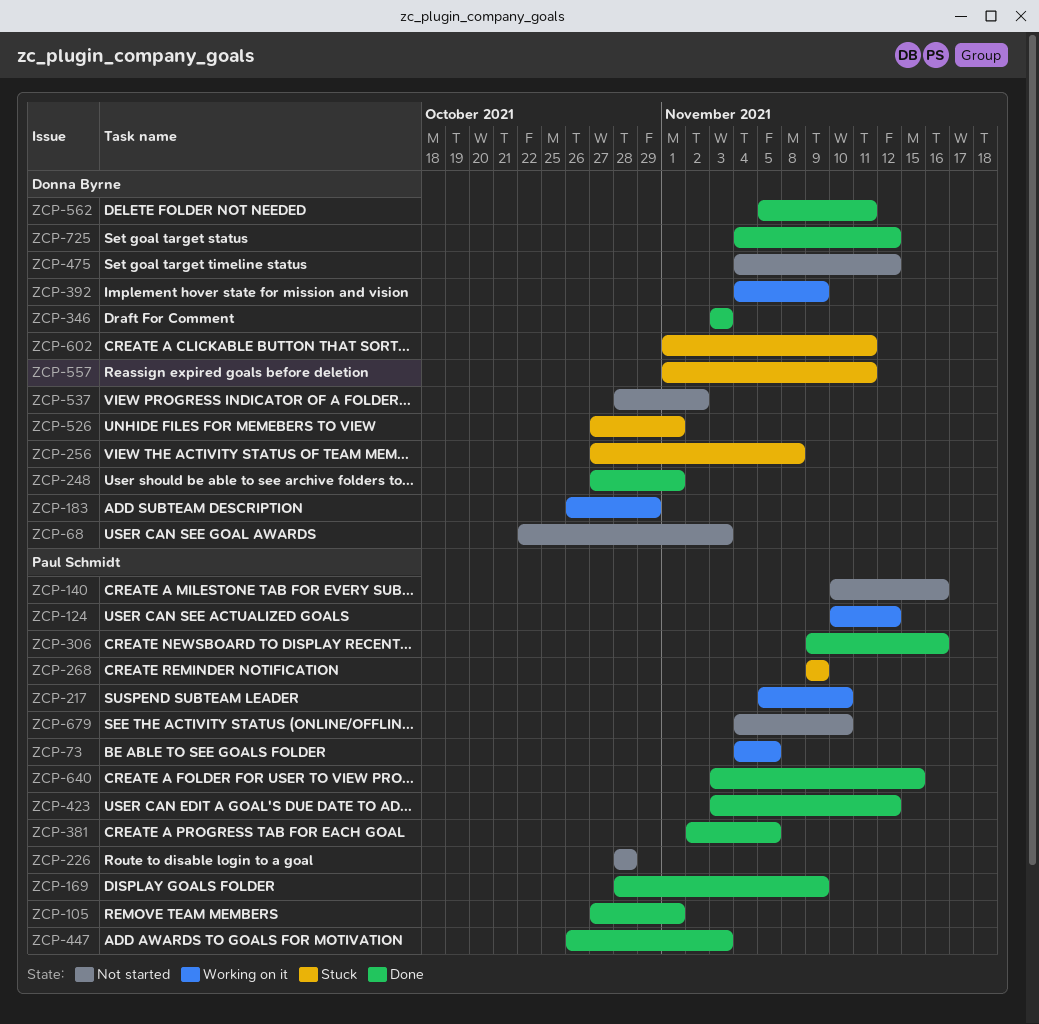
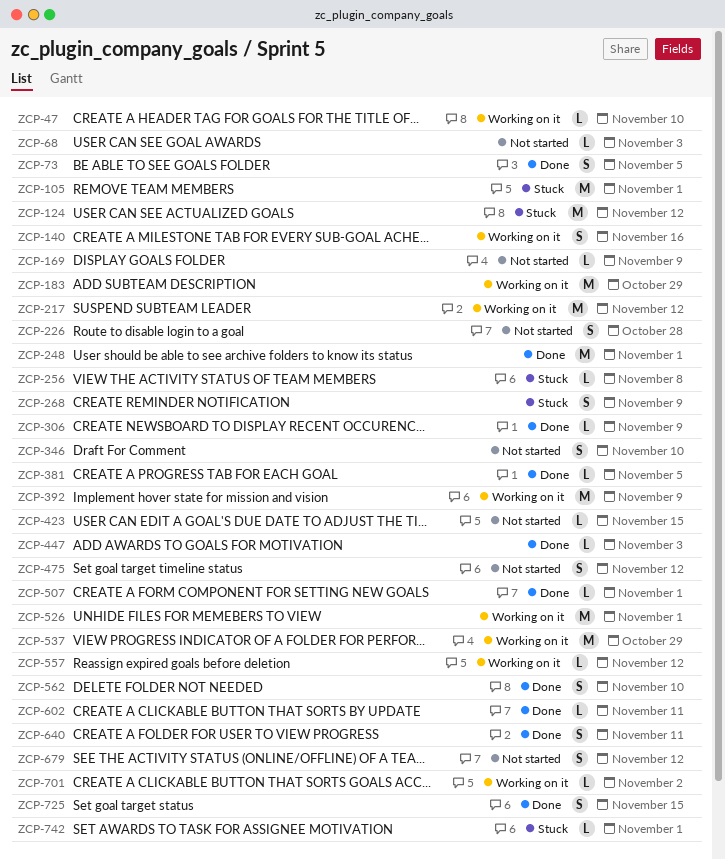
ZCP-47: none -> present
ZCP-73, status: Working on it -> Done
ZCP-105, status: Done -> Stuck
ZCP-124, status: Working on it -> Stuck
ZCP-140, status: Not started -> Working on it
ZCP-169, status: Done -> Not started
ZCP-217, due: Nov 10 -> Nov 12
ZCP-306, due: Nov 16 -> Nov 9
ZCP-346, status: Done -> Not started
ZCP-346, due: Nov 3 -> Nov 10
ZCP-423, status: Done -> Not started
ZCP-423, due: Nov 12 -> Nov 15
ZCP-507: none -> present
ZCP-526, status: Stuck -> Working on it
ZCP-537, status: Not started -> Working on it
ZCP-537, due: Nov 2 -> Oct 29
ZCP-557, status: Stuck -> Working on it
ZCP-557, due: Nov 11 -> Nov 12
ZCP-562, due: Nov 11 -> Nov 10
ZCP-602, status: Stuck -> Done
ZCP-640, due: Nov 15 -> Nov 11
ZCP-679, due: Nov 10 -> Nov 12
ZCP-701: none -> present
ZCP-725, due: Nov 12 -> Nov 15
ZCP-742: none -> present

